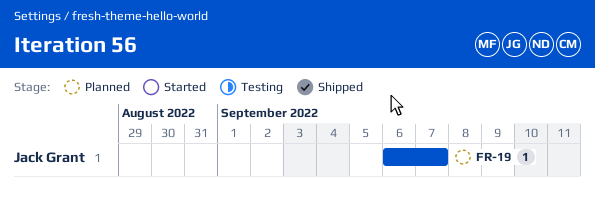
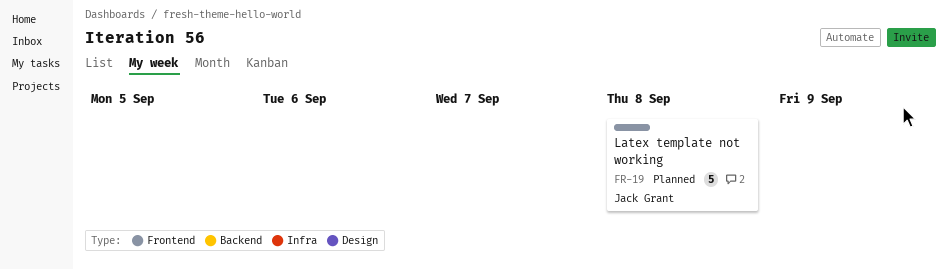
FR-19, estimate: 1 -> 5
FR-19, due: Sep 7 -> Sep 8

